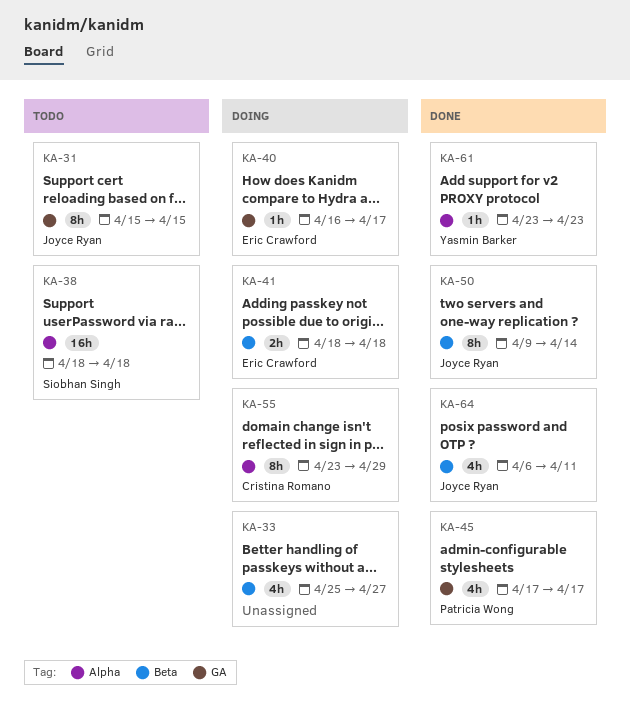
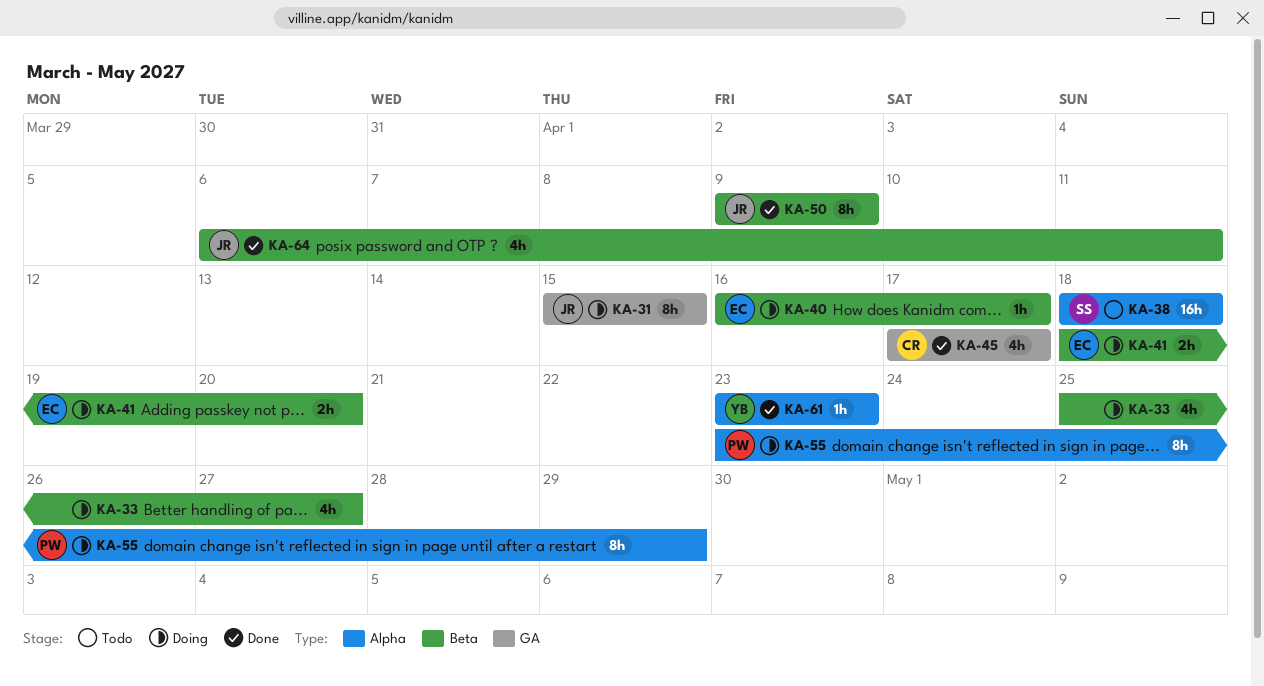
KA-31, status: Todo -> Doing
KA-40, label: GA -> Beta
KA-41, due: Apr 18 -> Apr 20
KA-45, owner: Patricia Wong -> Cristina Romano
KA-50, due: Apr 14 -> Apr 9
KA-55, owner: Cristina Romano -> Patricia Wong

